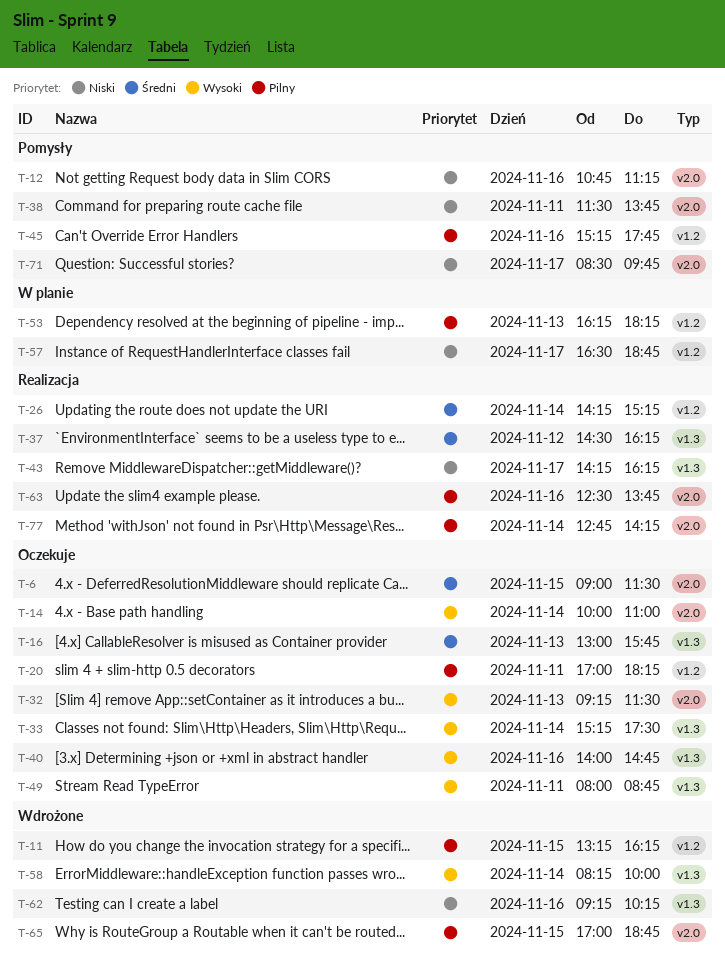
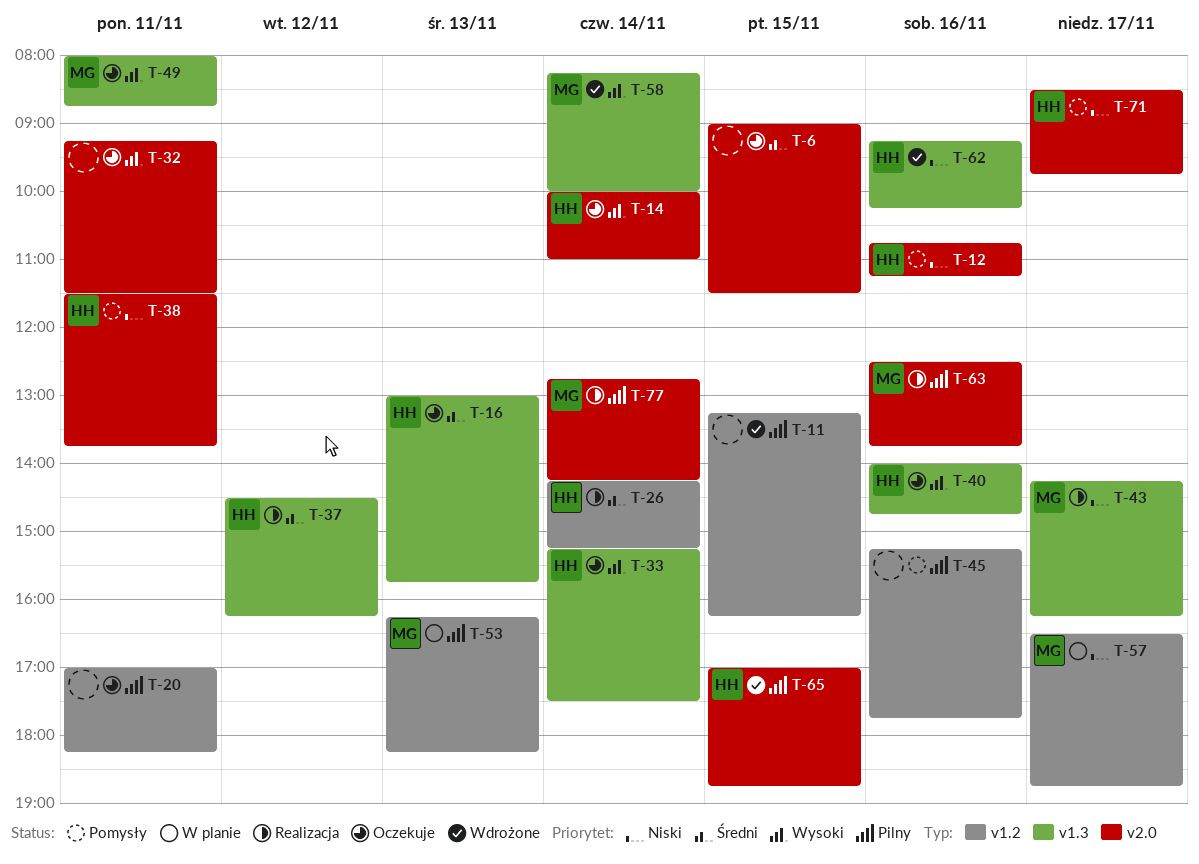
T-32, day: Nov 13 -> Nov 11

